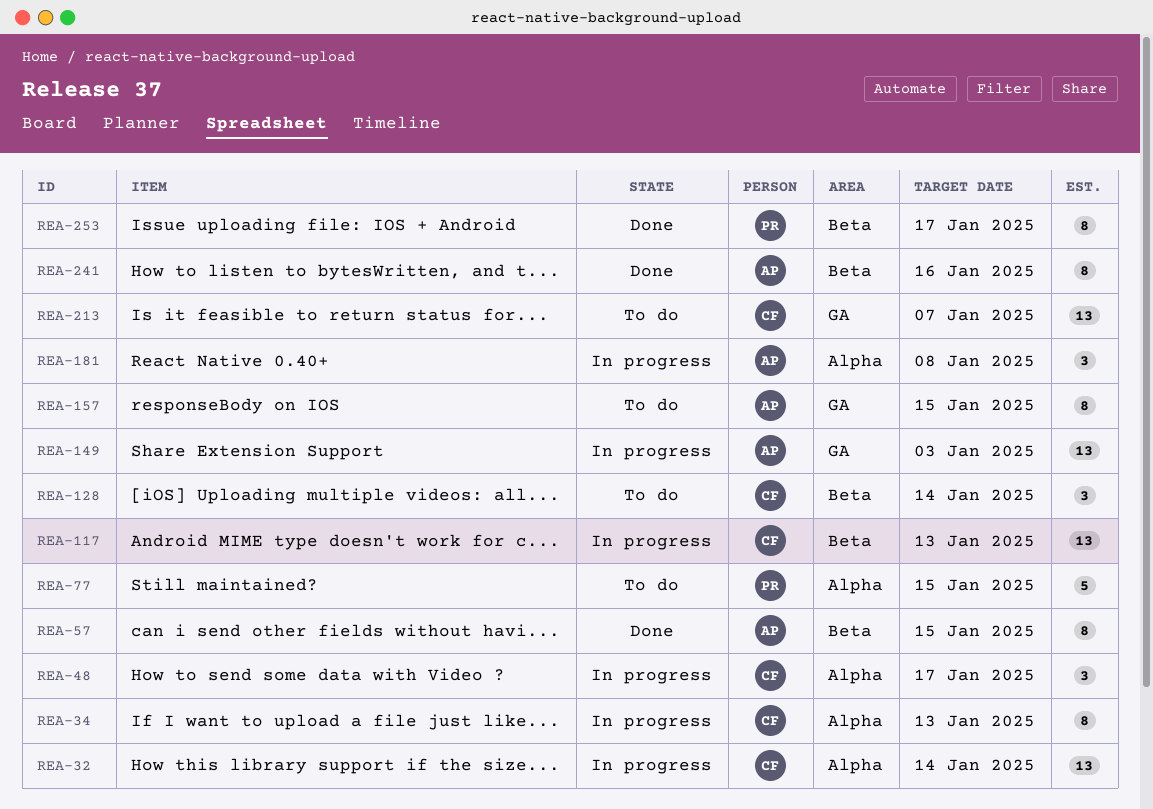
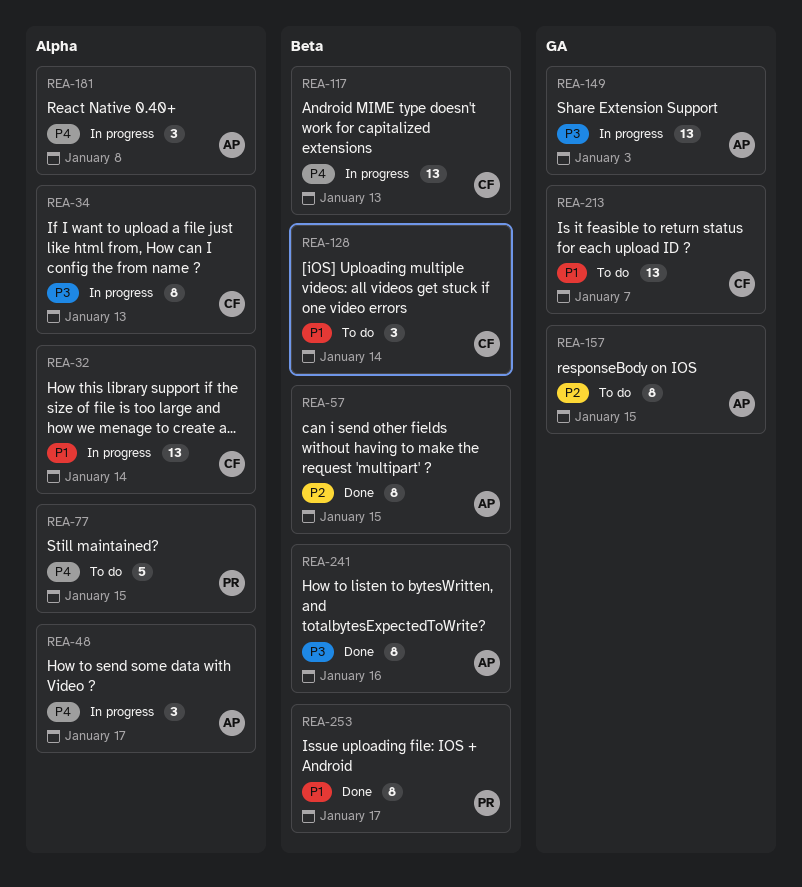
REA-48, owner: CF -> AP

